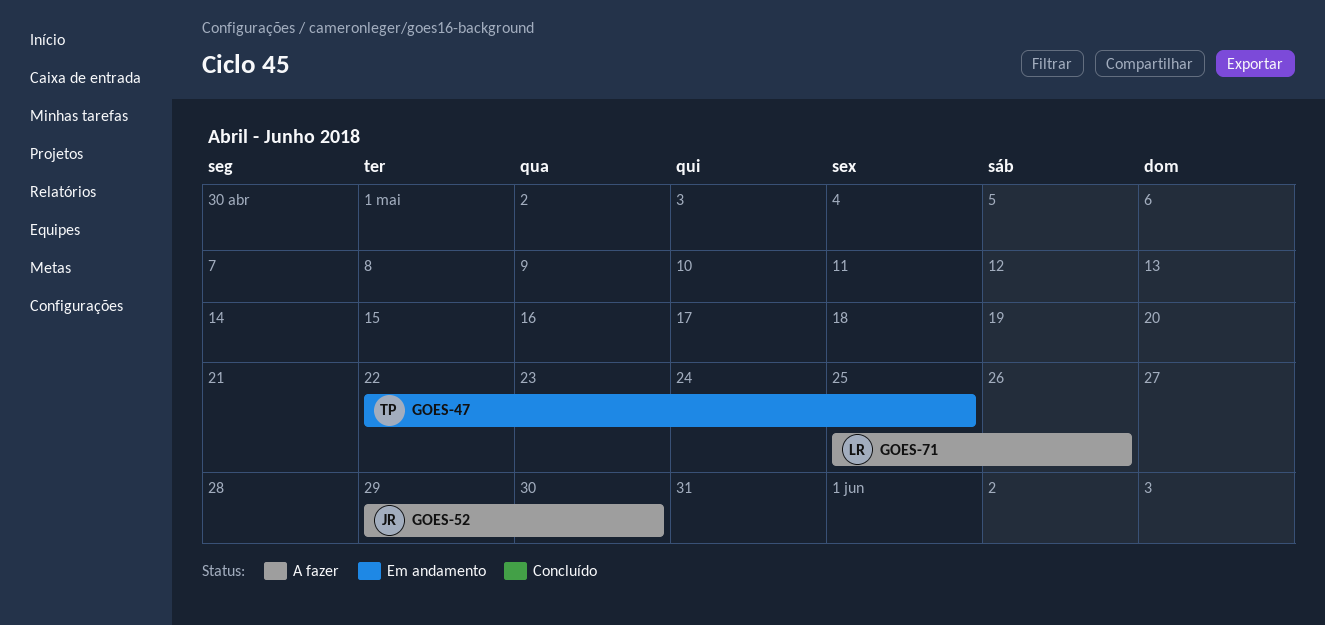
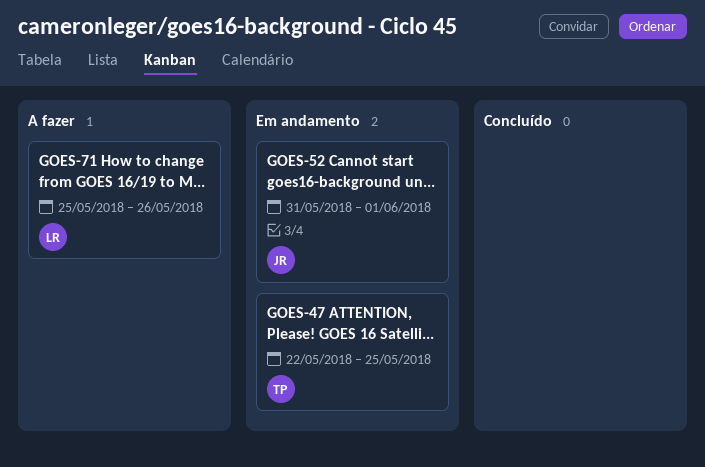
GOES-52, status: A fazer -> Em andamento
GOES-52, start: May 29 -> May 31
GOES-52, due: May 30 -> Jun 1

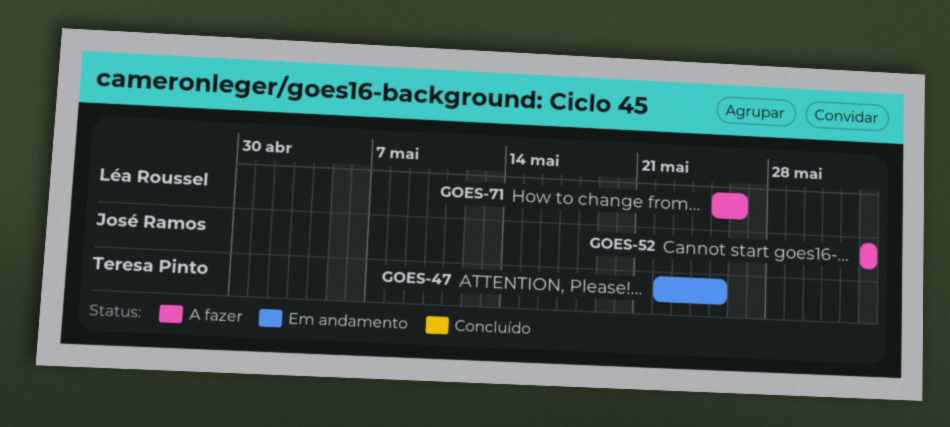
GOES-52, status: Em andamento -> A fazer
GOES-52, start: May 31 -> Jun 2
GOES-52, due: Jun 1 -> Jun 2

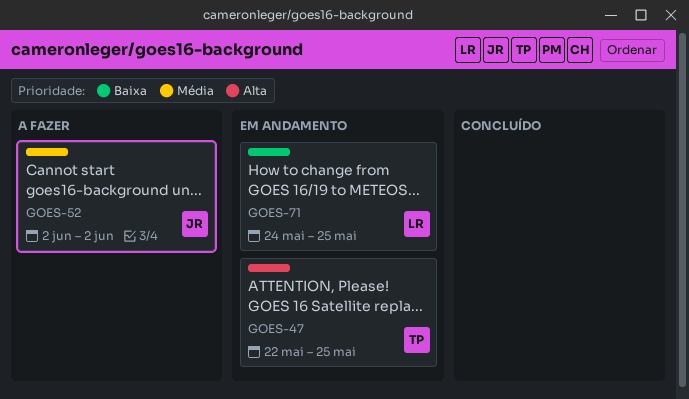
GOES-71, status: A fazer -> Em andamento
GOES-71, start: May 25 -> May 24
GOES-71, due: May 26 -> May 25

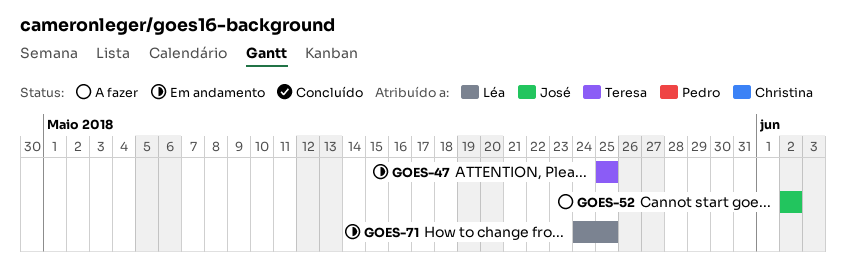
GOES-47, start: May 22 -> May 25

